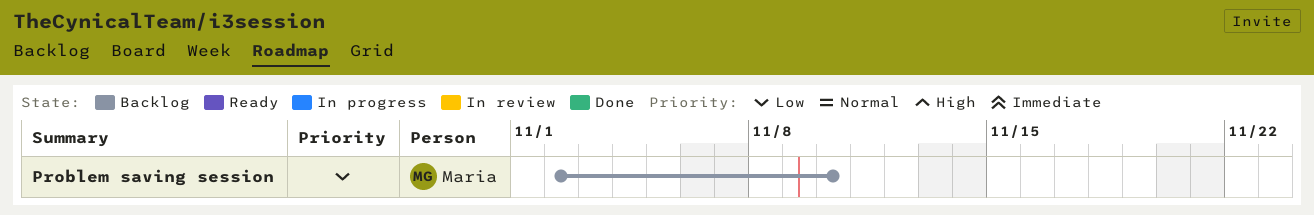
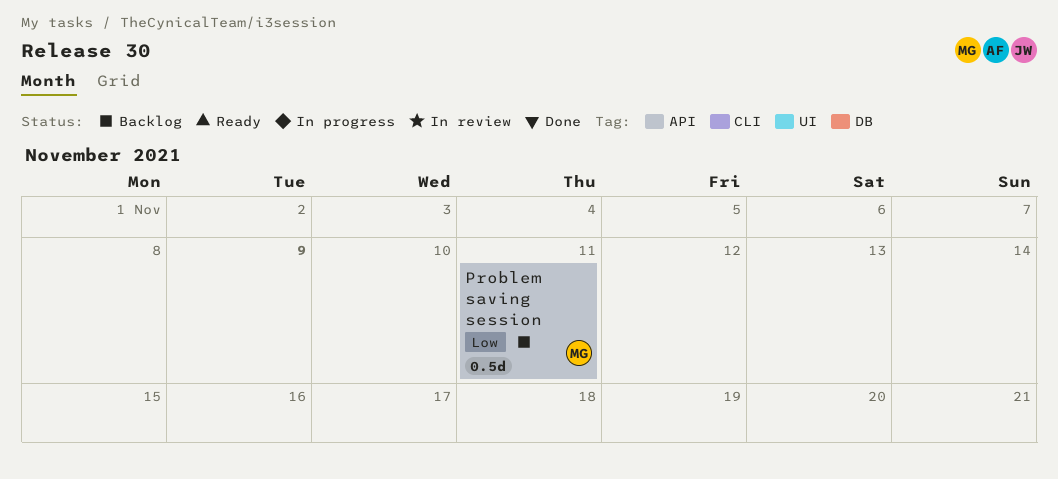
Problem saving session, due: Nov 10 -> Nov 11

